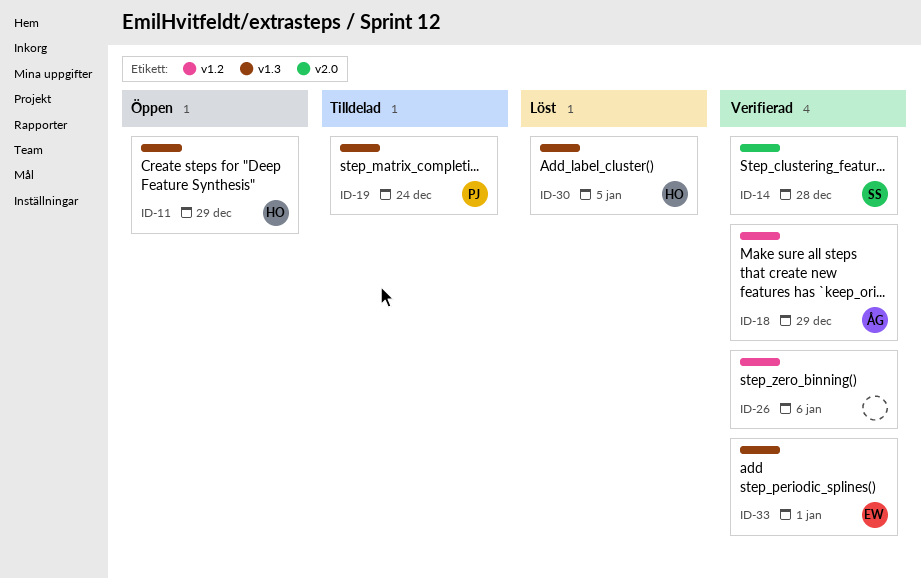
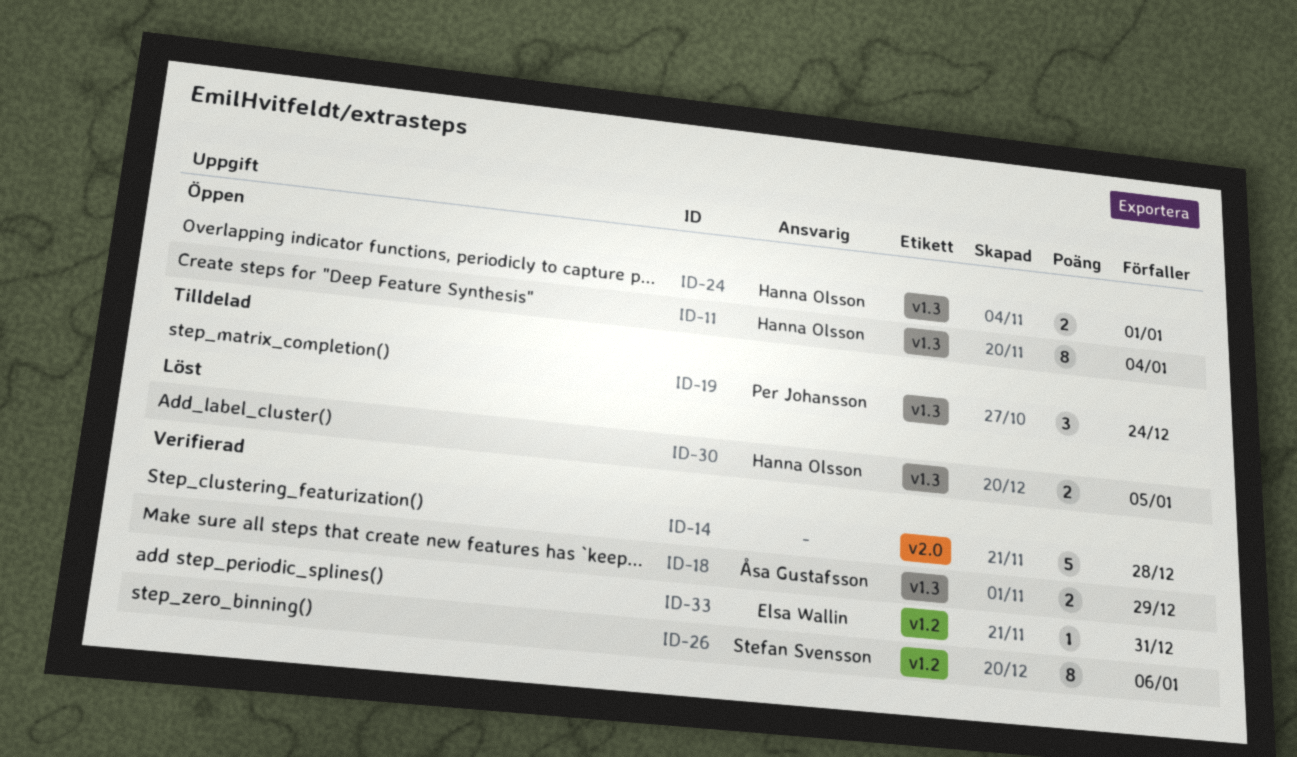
ID-11, due: Dec 29 -> Jan 4
ID-14, owner: Stefan Svensson -> none
ID-18, label: v1.2 -> v1.3
ID-24: none -> present
ID-26, owner: none -> Stefan Svensson
ID-33, label: v1.3 -> v1.2
ID-33, due: Jan 1 -> Dec 31

